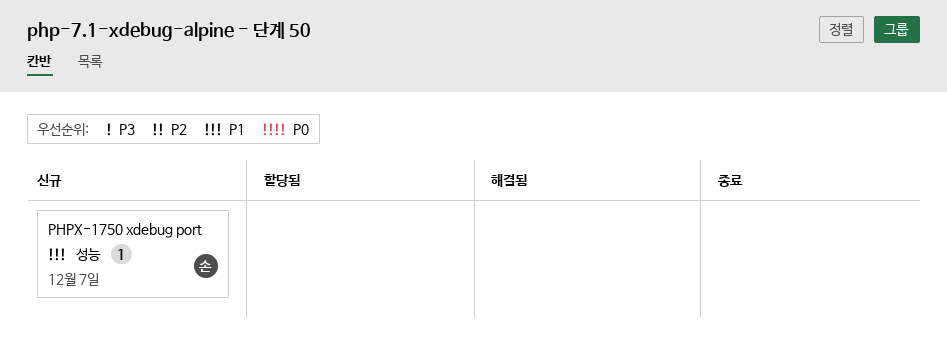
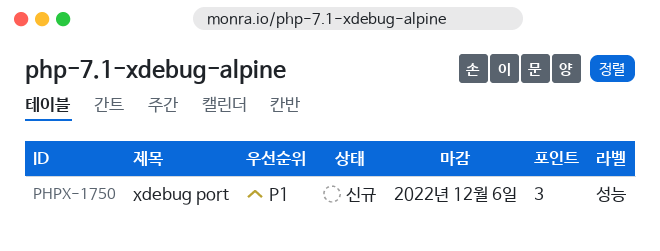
PHPX-1750, estimate: 1 -> 3
PHPX-1750, due: Dec 7 -> Dec 6

